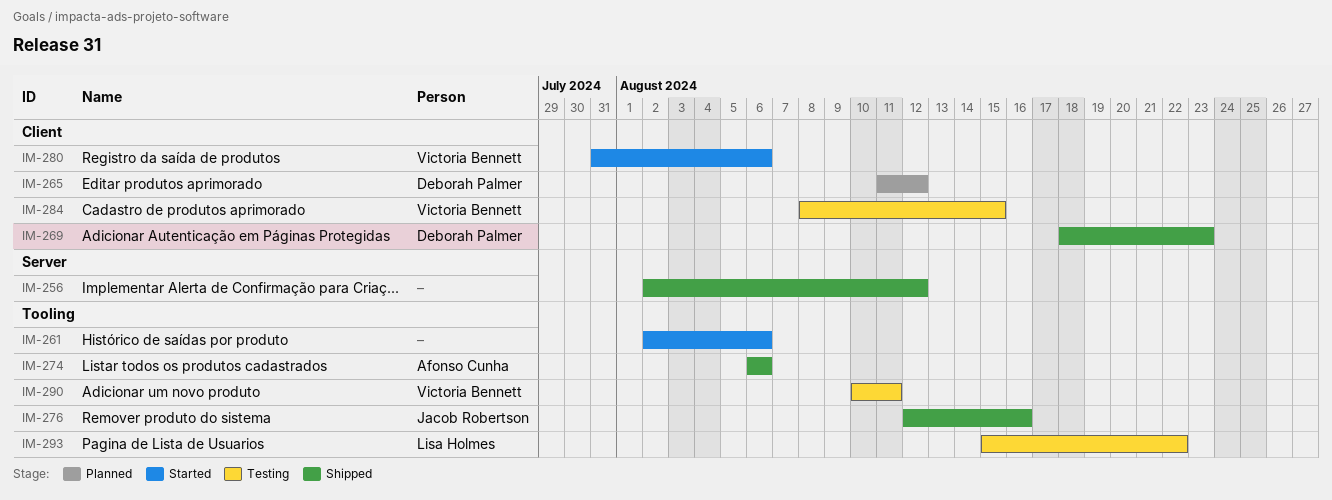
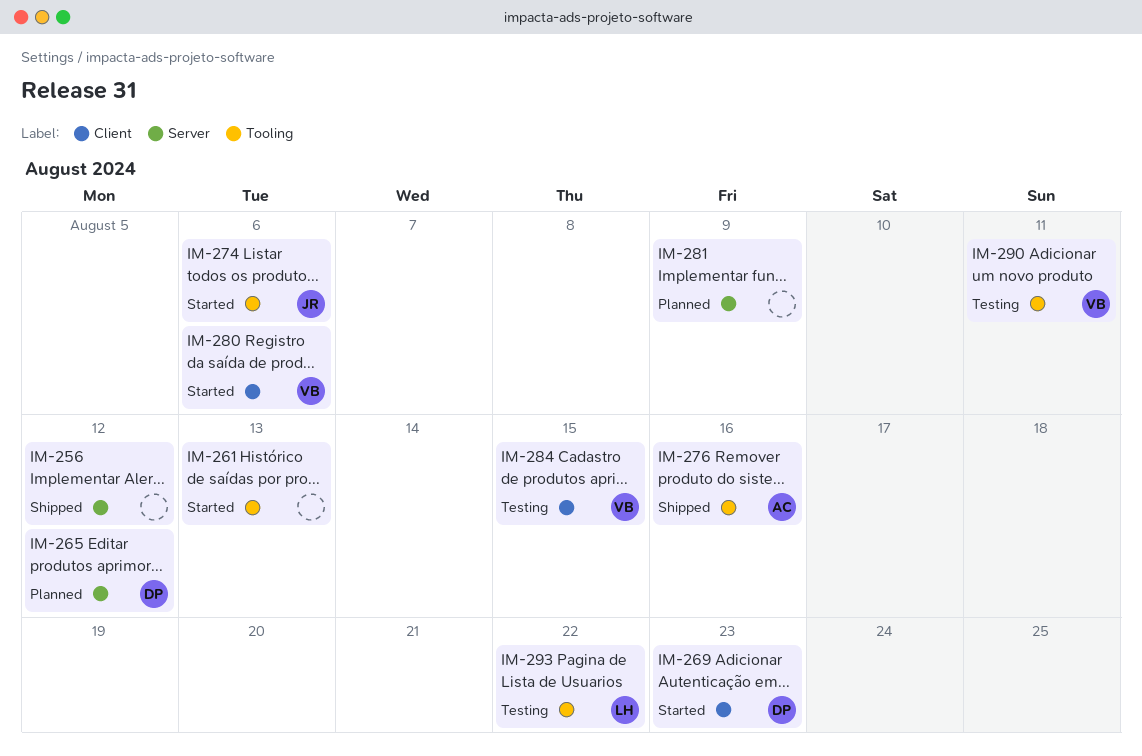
IM-261, due: Aug 6 -> Aug 13
IM-265, label: Client -> Server
IM-269, status: Shipped -> Started
IM-274, status: Shipped -> Started
IM-274, owner: Afonso Cunha -> Jacob Robertson
IM-276, owner: Jacob Robertson -> Afonso Cunha
IM-281: none -> present

